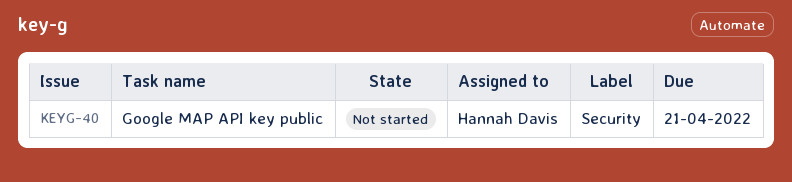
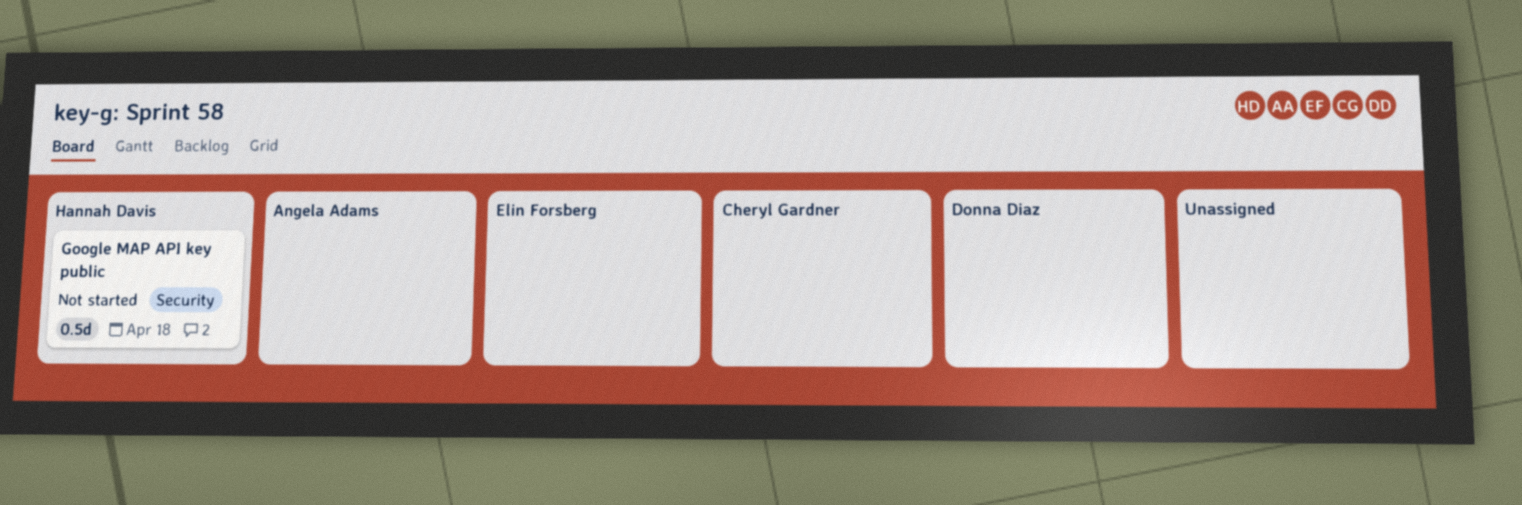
Google MAP API key public, due: Apr 21 -> Apr 18

